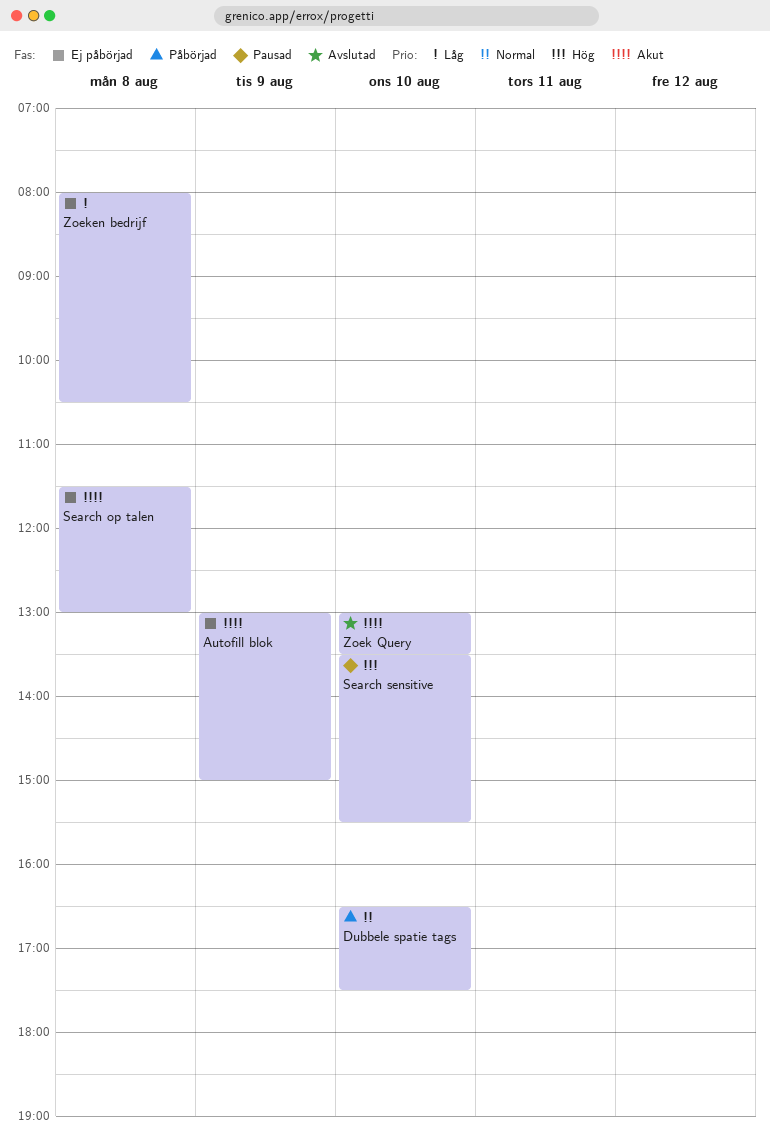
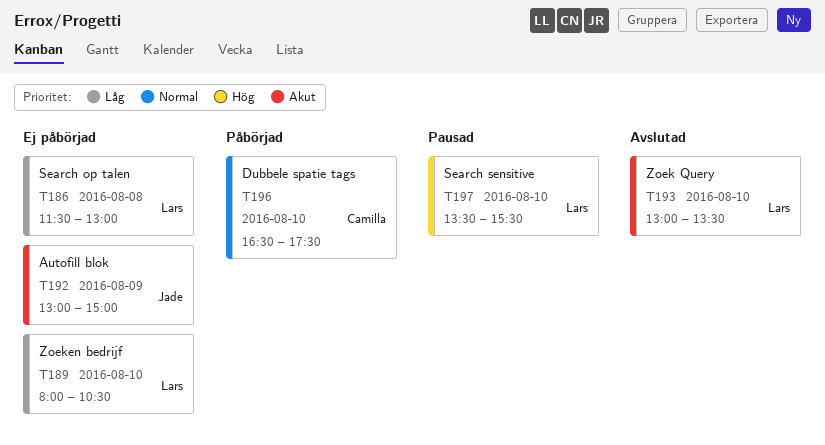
Search op talen, priority: Akut -> Låg
Zoeken bedrijf, day: Aug 8 -> Aug 10

